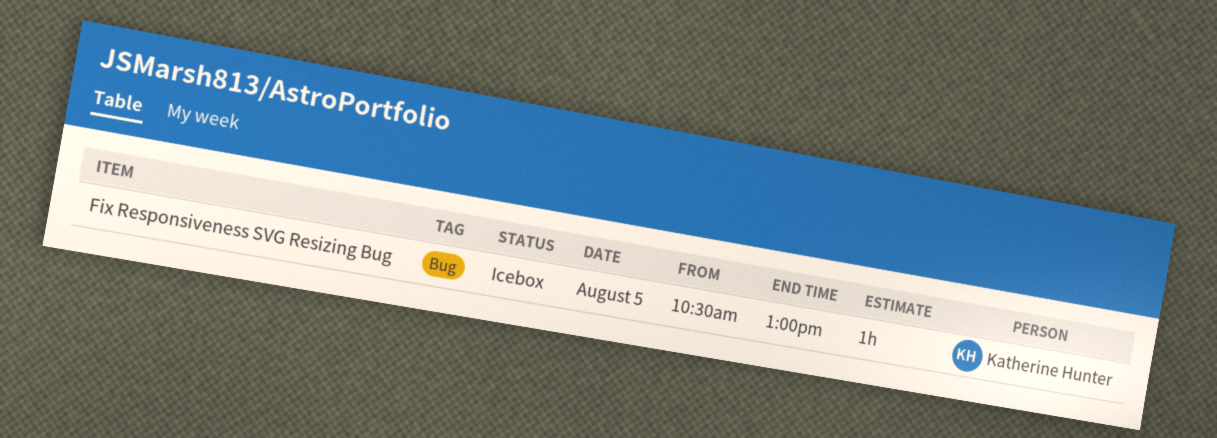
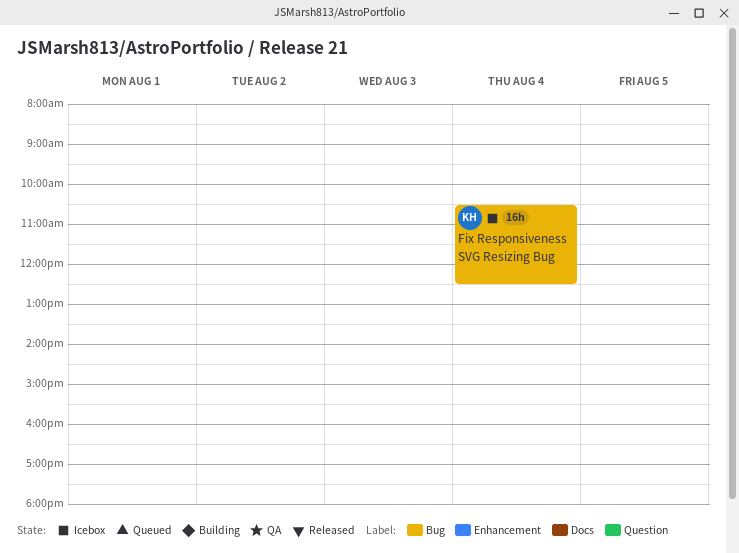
Fix Responsiveness SVG Resizing Bug, estimate: 1h -> 16h
Fix Responsiveness SVG Resizing Bug, day: Aug 5 -> Aug 4
Fix Responsiveness SVG Resizing Bug, ends: 13:00 -> 12:30

